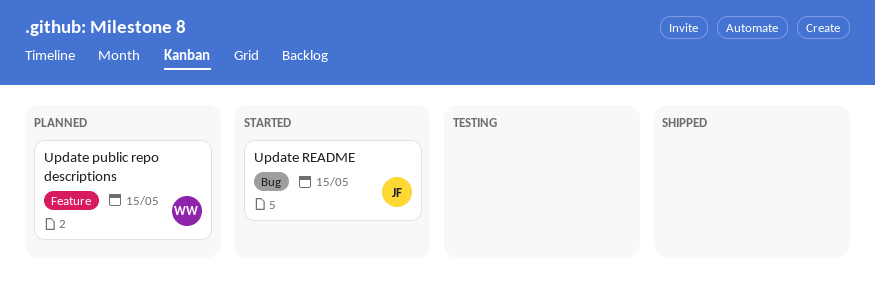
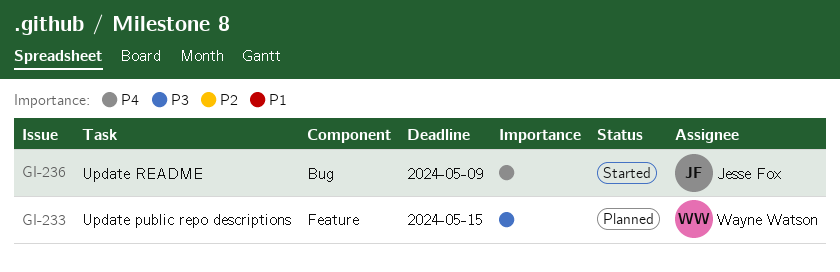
Update README, due: May 15 -> May 9

